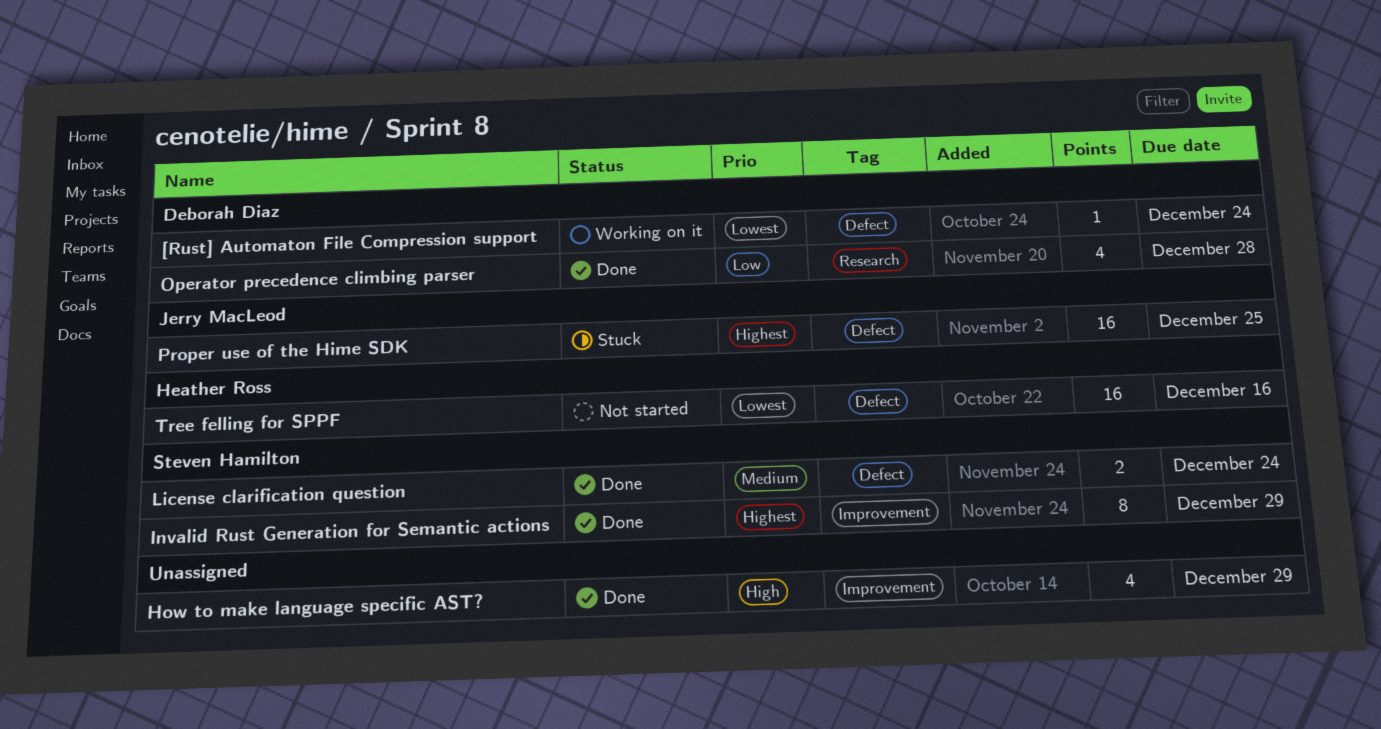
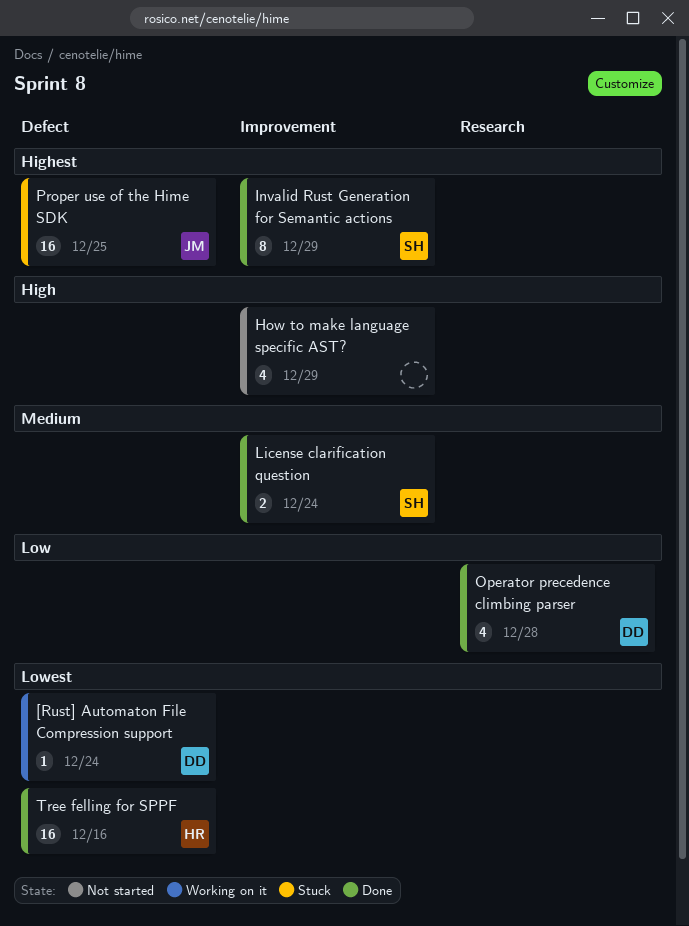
How to make language specific AST?, status: Done -> Not started
License clarification question, label: Defect -> Improvement
Tree felling for SPPF, status: Not started -> Done

